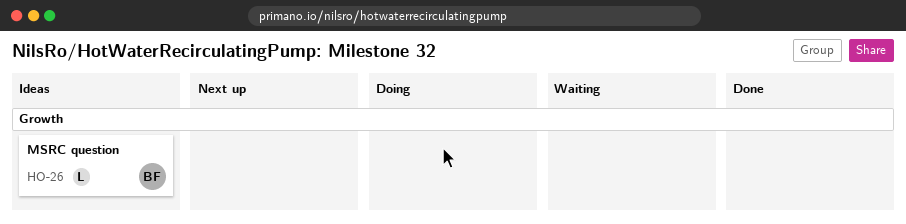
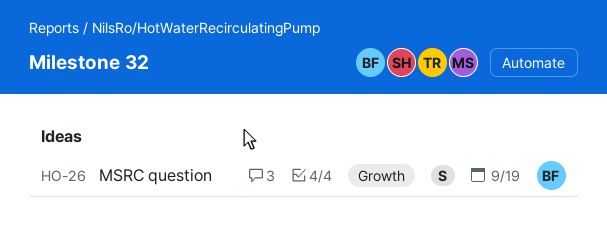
HO-26, estimate: L -> S

